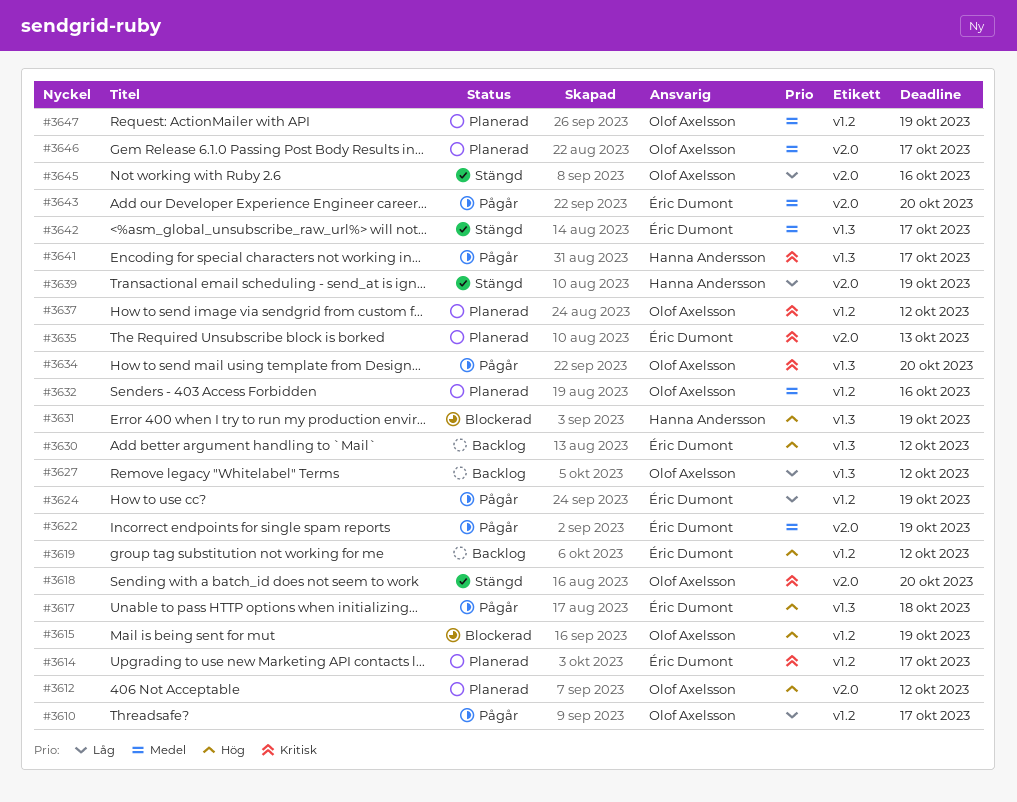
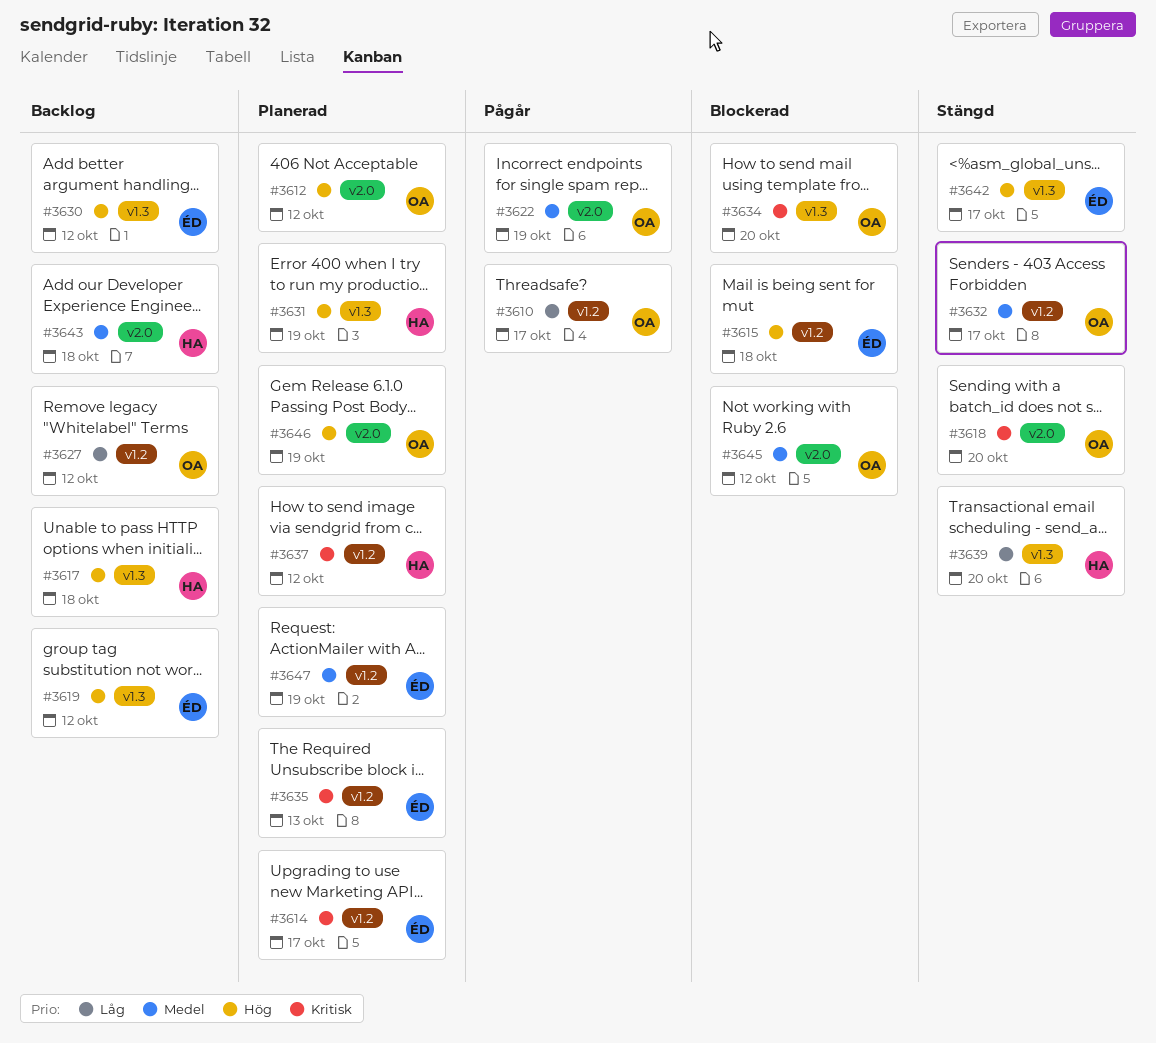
#3615, owner: Olof Axelsson -> Éric Dumont
#3615, due: Oct 19 -> Oct 18
#3617, status: Pågår -> Backlog
#3617, owner: Éric Dumont -> Hanna Andersson
#3619, label: v1.2 -> v1.3
#3622, owner: Éric Dumont -> Olof Axelsson
#3624: present -> none
#3627, label: v1.3 -> v1.2
#3631, status: Blockerad -> Planerad
#3632, status: Planerad -> Stängd
#3632, due: Oct 16 -> Oct 17
#3634, status: Pågår -> Blockerad
#3635, label: v2.0 -> v1.2
#3637, owner: Olof Axelsson -> Hanna Andersson
#3639, label: v2.0 -> v1.3
#3639, due: Oct 19 -> Oct 20
#3641: present -> none
#3642, priority: Medel -> Hög
#3643, status: Pågår -> Backlog
#3643, owner: Éric Dumont -> Hanna Andersson
#3643, due: Oct 20 -> Oct 18
#3645, status: Stängd -> Blockerad
#3645, priority: Låg -> Medel
#3645, due: Oct 16 -> Oct 12
#3646, priority: Medel -> Hög
#3646, due: Oct 17 -> Oct 19
#3647, owner: Olof Axelsson -> Éric Dumont

